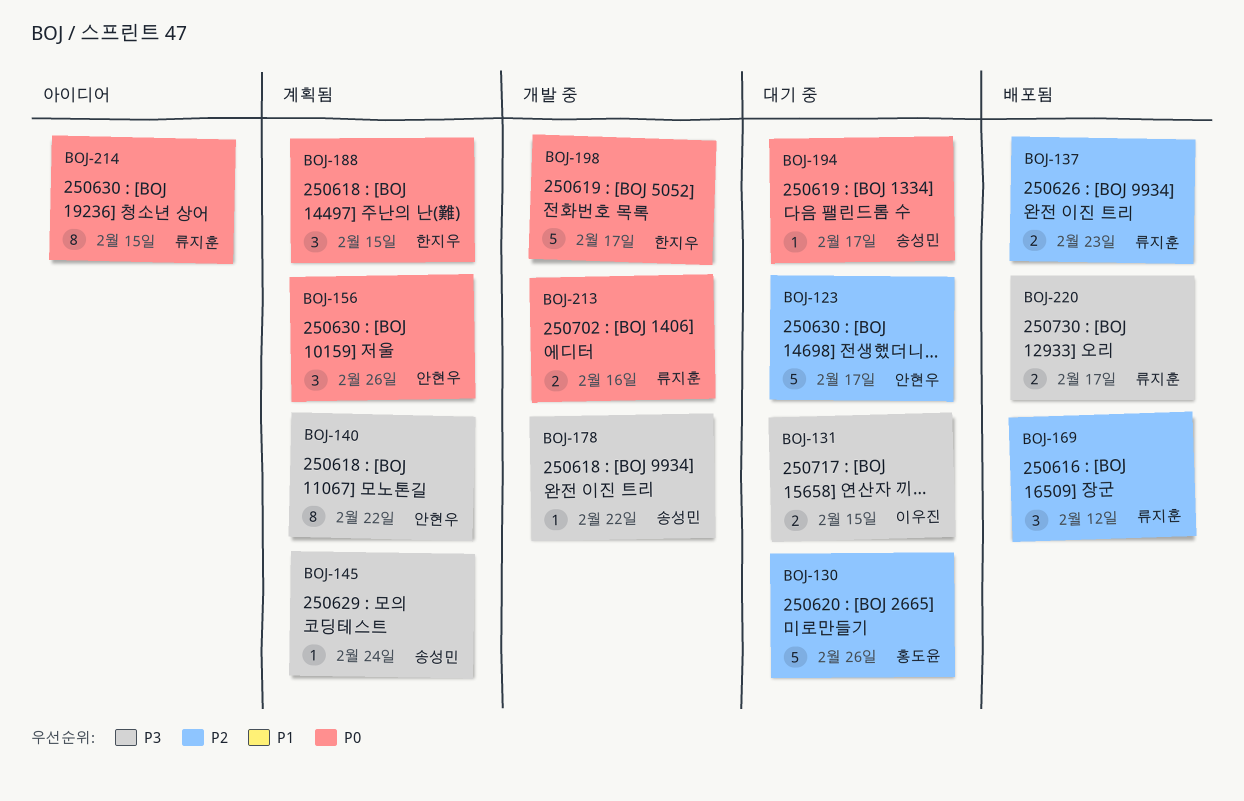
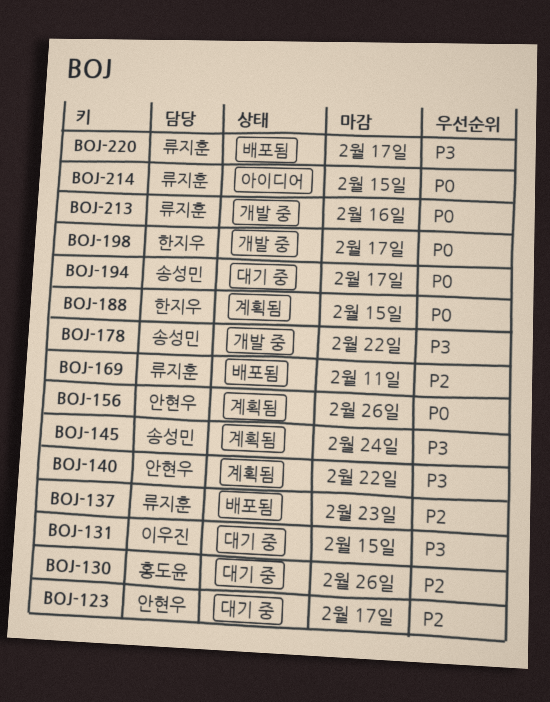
BOJ-169, due: Feb 12 -> Feb 11

